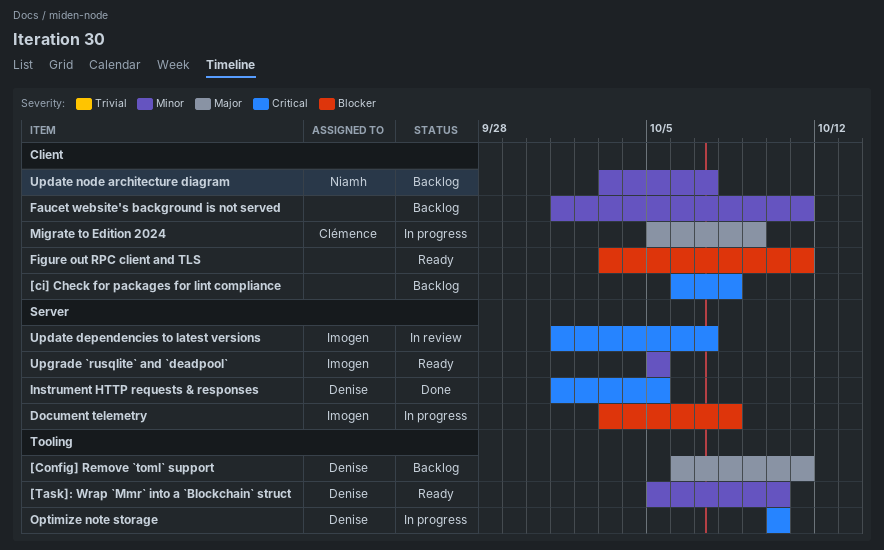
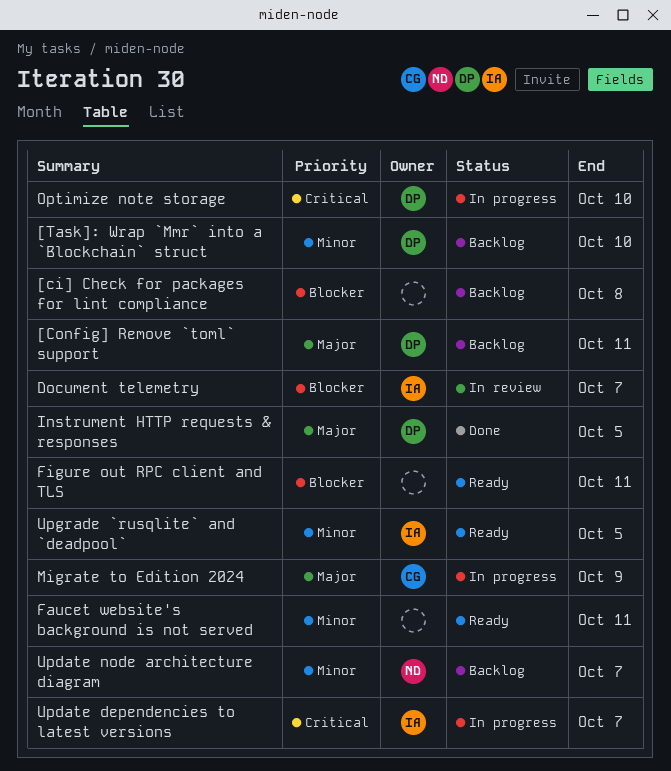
[ci] Check for packages for lint compliance, priority: Critical -> Blocker
[Task]: Wrap `Mmr` into a `Blockchain` struct, status: Ready -> Backlog
Document telemetry, status: In progress -> In review
Document telemetry, due: Oct 8 -> Oct 7
Faucet website's background is not served, status: Backlog -> Ready
Instrument HTTP requests & responses, priority: Critical -> Major
Update dependencies to latest versions, status: In review -> In progress

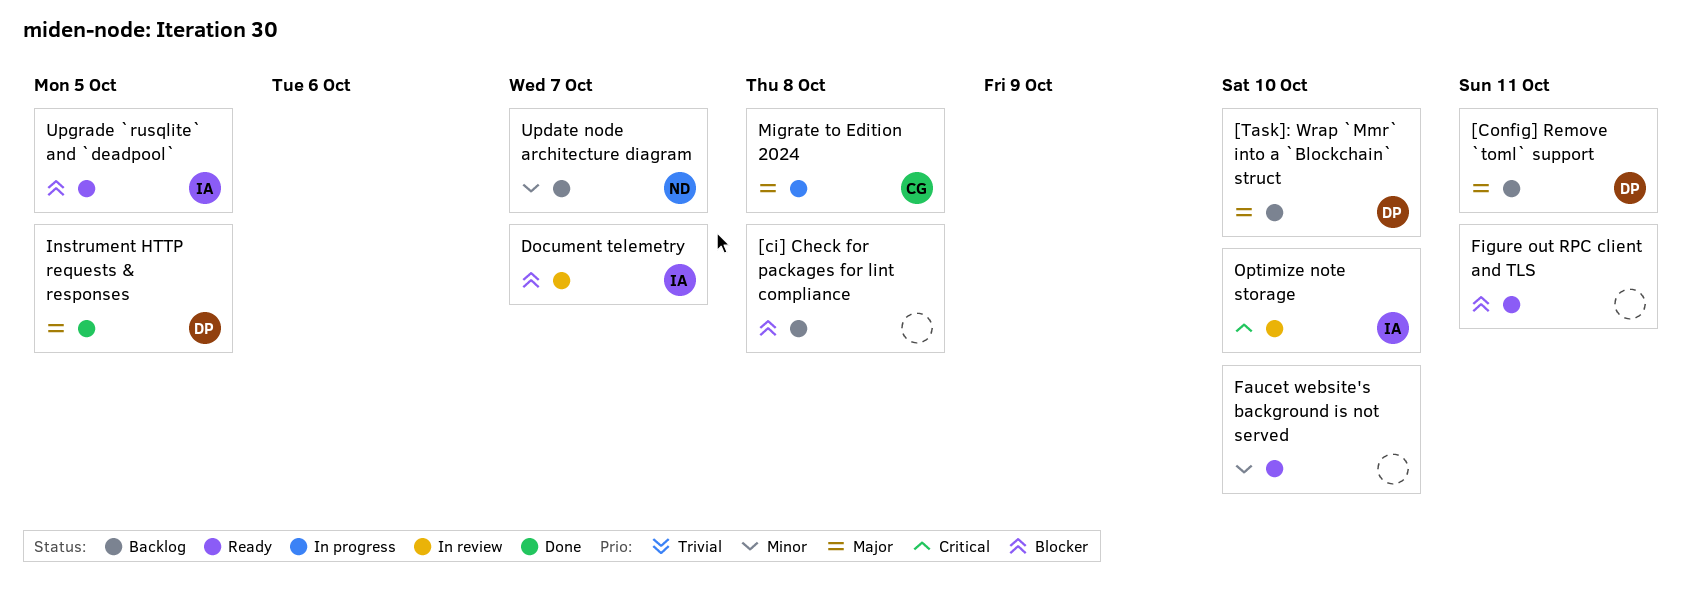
[Task]: Wrap `Mmr` into a `Blockchain` struct, priority: Minor -> Major
Faucet website's background is not served, due: Oct 11 -> Oct 10
Migrate to Edition 2024, due: Oct 9 -> Oct 8
Optimize note storage, status: In progress -> In review
Optimize note storage, owner: DP -> IA
Update dependencies to latest versions: present -> none
Upgrade `rusqlite` and `deadpool`, priority: Minor -> Blocker

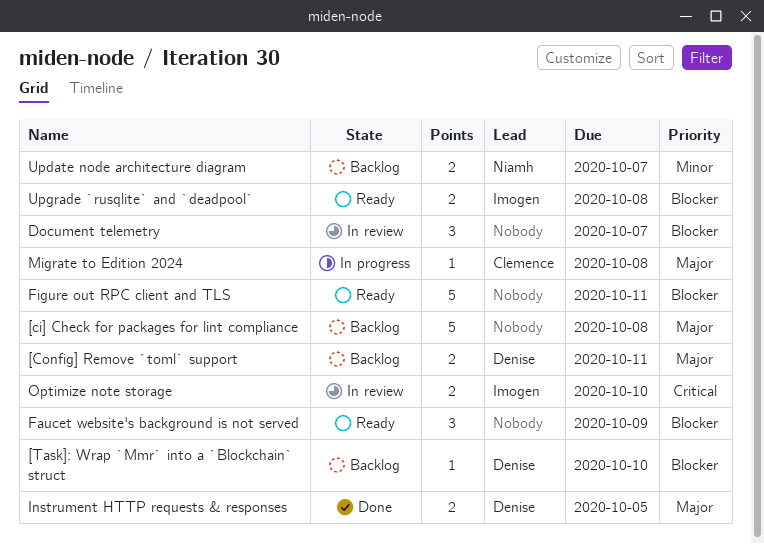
[ci] Check for packages for lint compliance, priority: Blocker -> Major
[Task]: Wrap `Mmr` into a `Blockchain` struct, priority: Major -> Blocker
Document telemetry, owner: Imogen -> none
Faucet website's background is not served, priority: Minor -> Blocker
Faucet website's background is not served, due: Oct 10 -> Oct 9
Upgrade `rusqlite` and `deadpool`, due: Oct 5 -> Oct 8

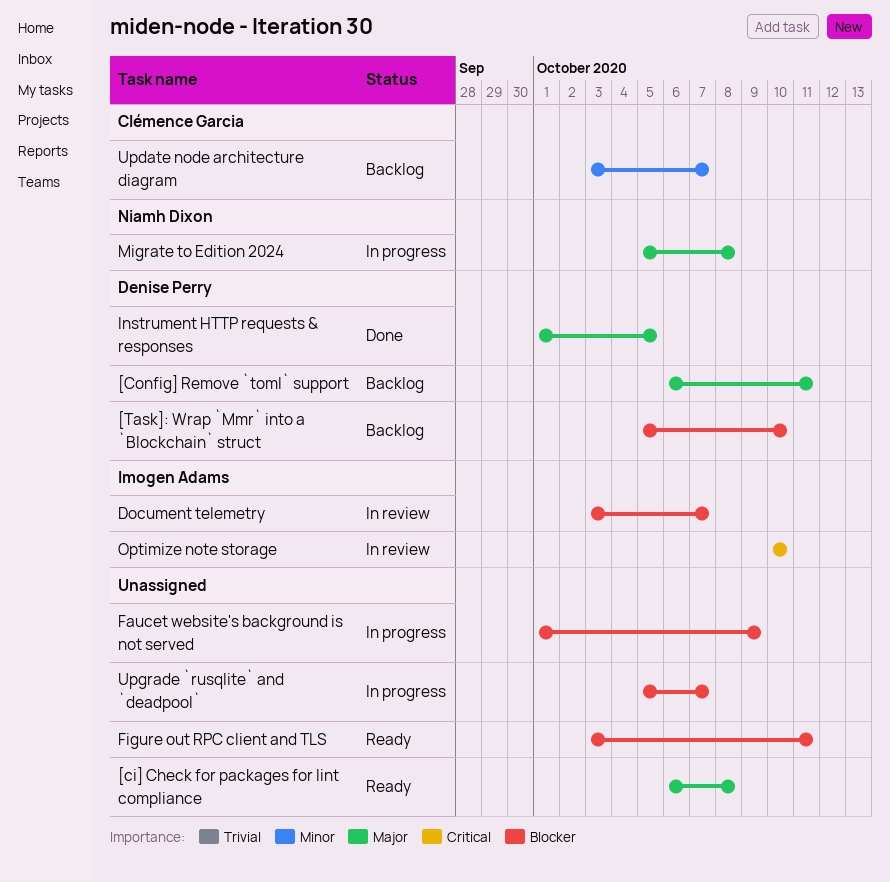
[ci] Check for packages for lint compliance, status: Backlog -> Ready
Document telemetry, owner: none -> Imogen Adams
Faucet website's background is not served, status: Ready -> In progress
Migrate to Edition 2024, owner: Clémence Garcia -> Niamh Dixon
Update node architecture diagram, owner: Niamh Dixon -> Clémence Garcia
Upgrade `rusqlite` and `deadpool`, status: Ready -> In progress
Upgrade `rusqlite` and `deadpool`, owner: Imogen Adams -> none
Upgrade `rusqlite` and `deadpool`, due: Oct 8 -> Oct 7

